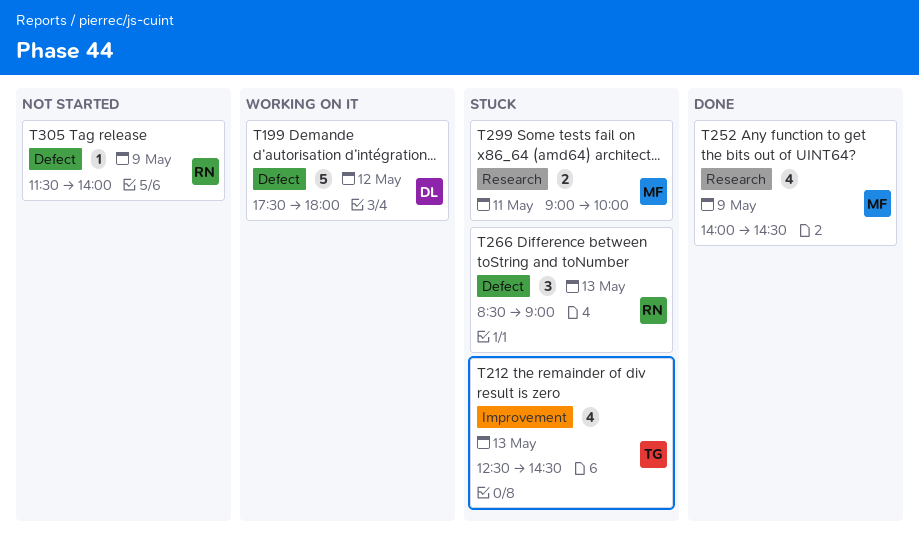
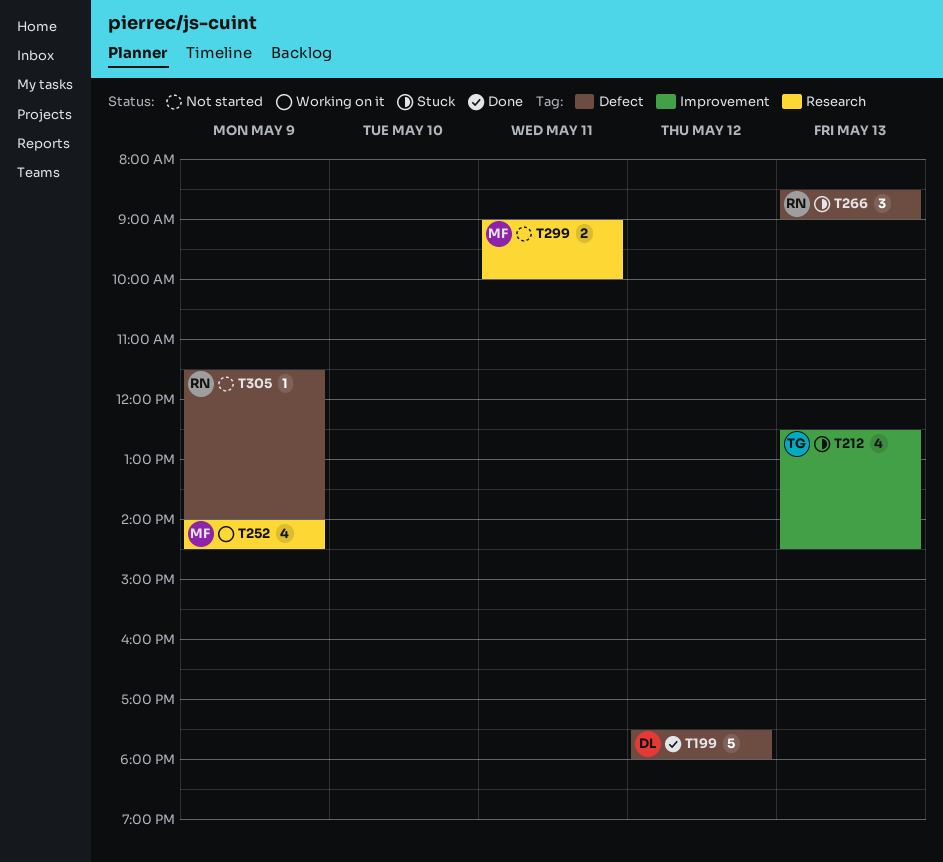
T199, status: Working on it -> Done
T252, status: Done -> Working on it
T299, status: Stuck -> Not started

